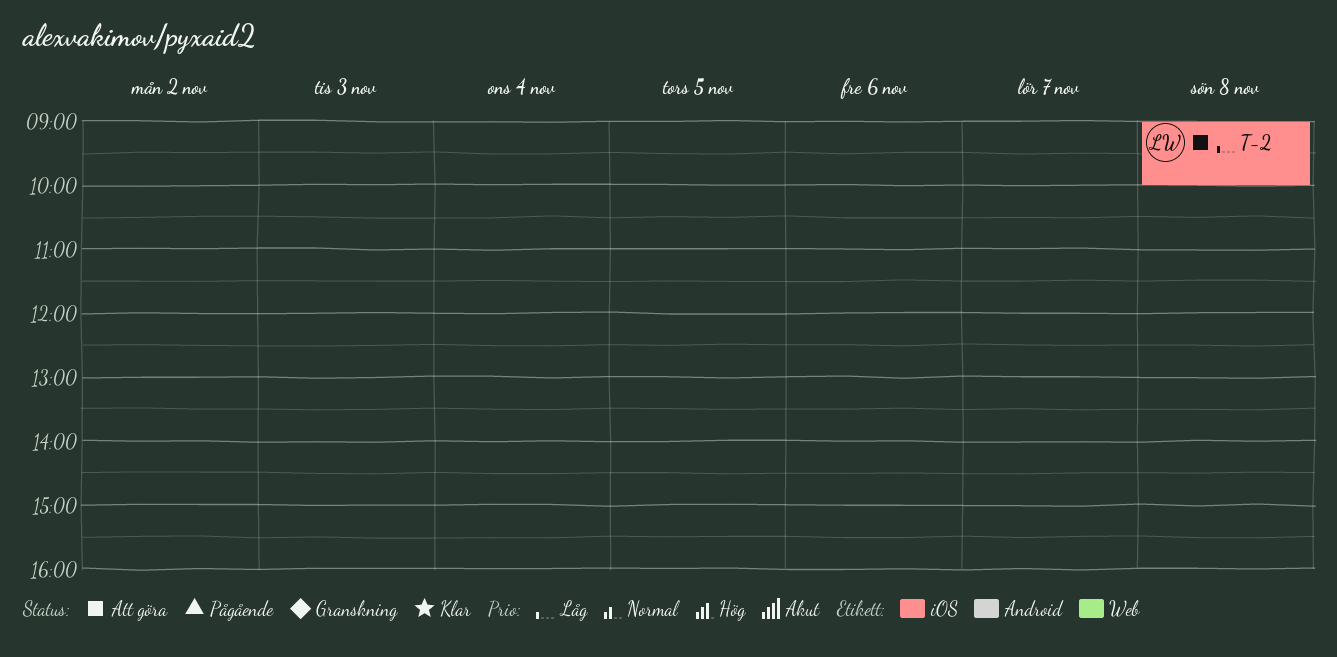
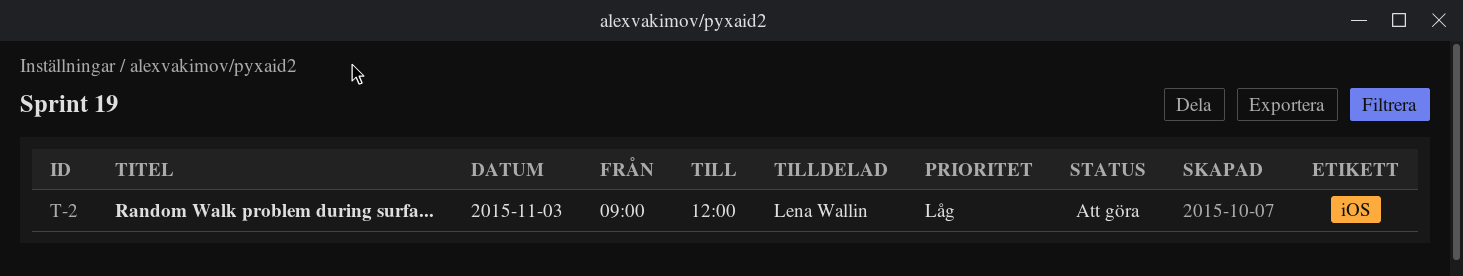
T-2, day: Nov 8 -> Nov 3
T-2, ends: 10:00 -> 12:00

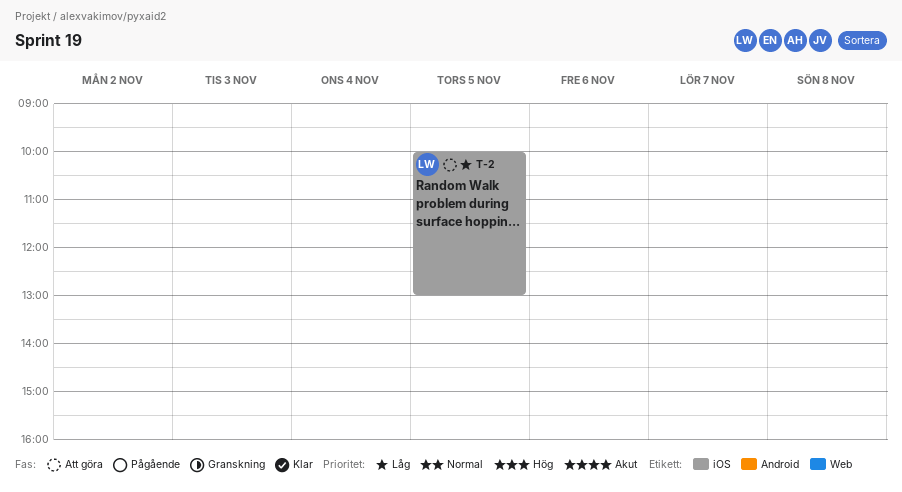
T-2, day: Nov 3 -> Nov 5
T-2, begins: 09:00 -> 10:00
T-2, ends: 12:00 -> 13:00

